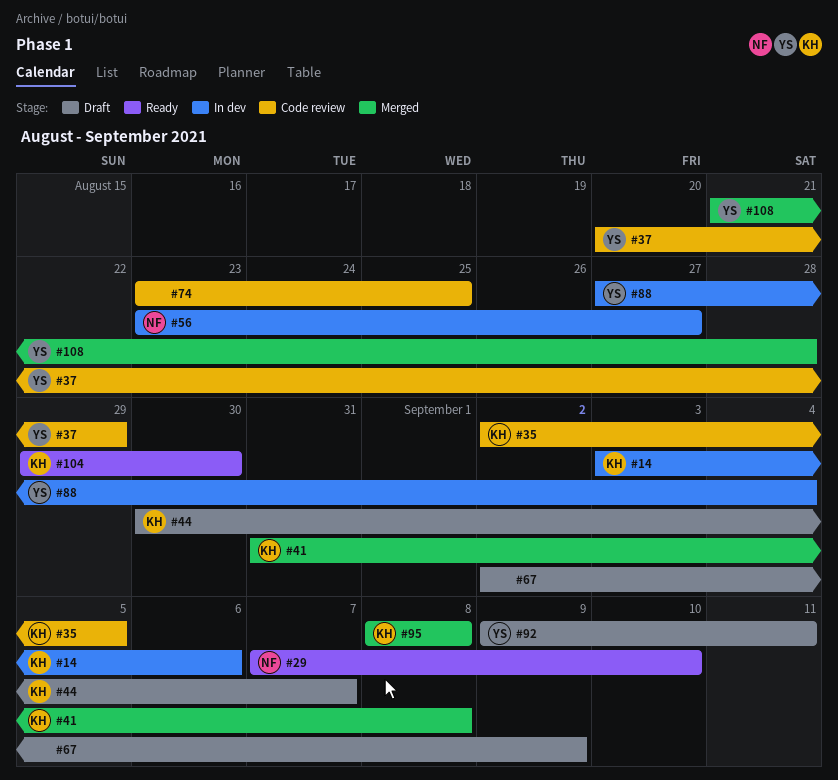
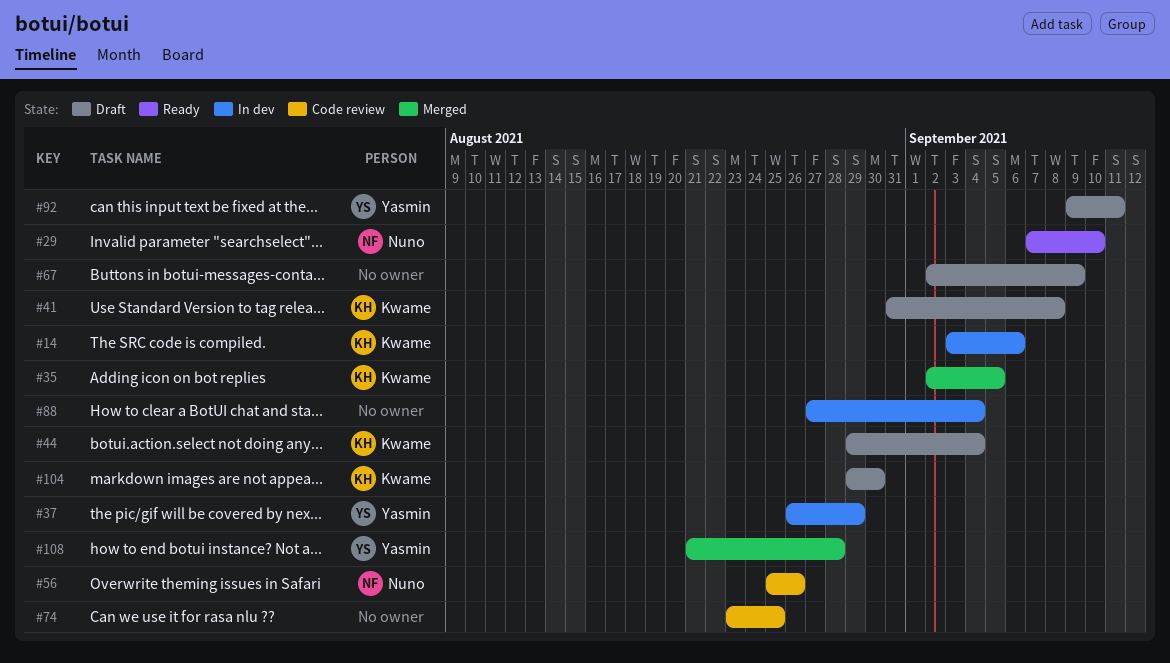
#35, status: Code review -> Merged
#37, status: Code review -> In dev
#37, start: Aug 20 -> Aug 26
#41, status: Merged -> Draft
#44, start: Aug 30 -> Aug 29
#44, due: Sep 7 -> Sep 4
#56, status: In dev -> Code review
#56, start: Aug 23 -> Aug 25
#56, due: Aug 27 -> Aug 26
#88, owner: Yasmin -> none
#95: present -> none
#104, status: Ready -> Draft

